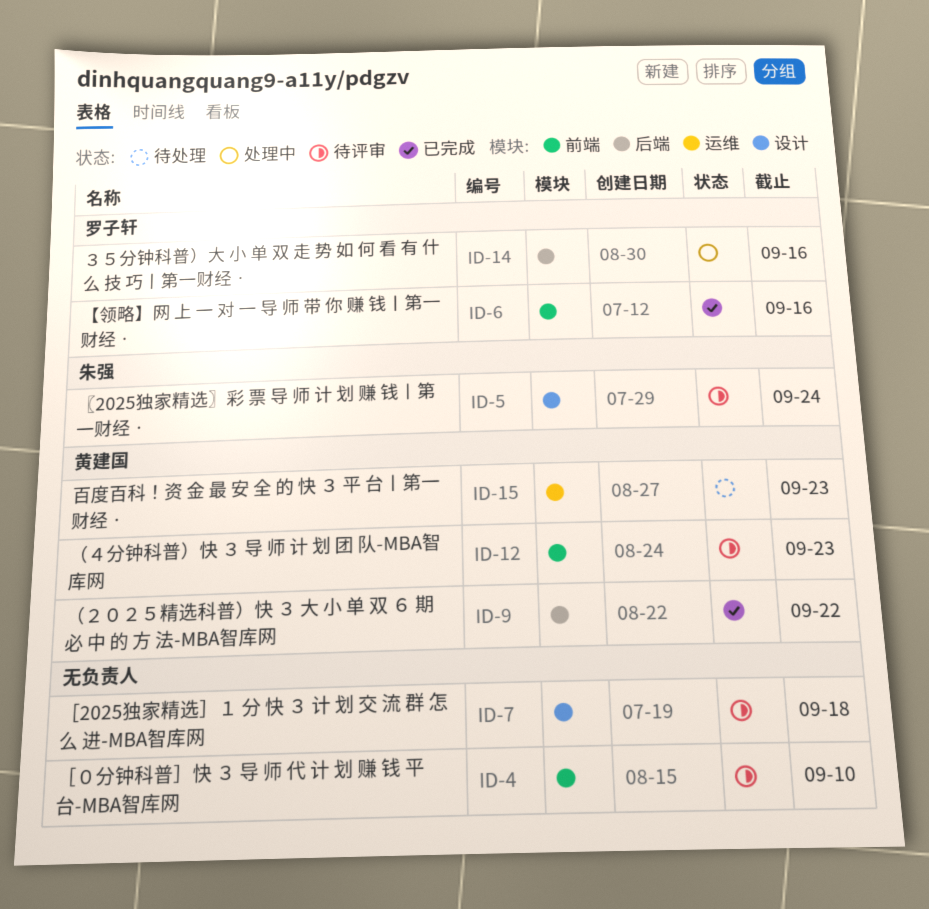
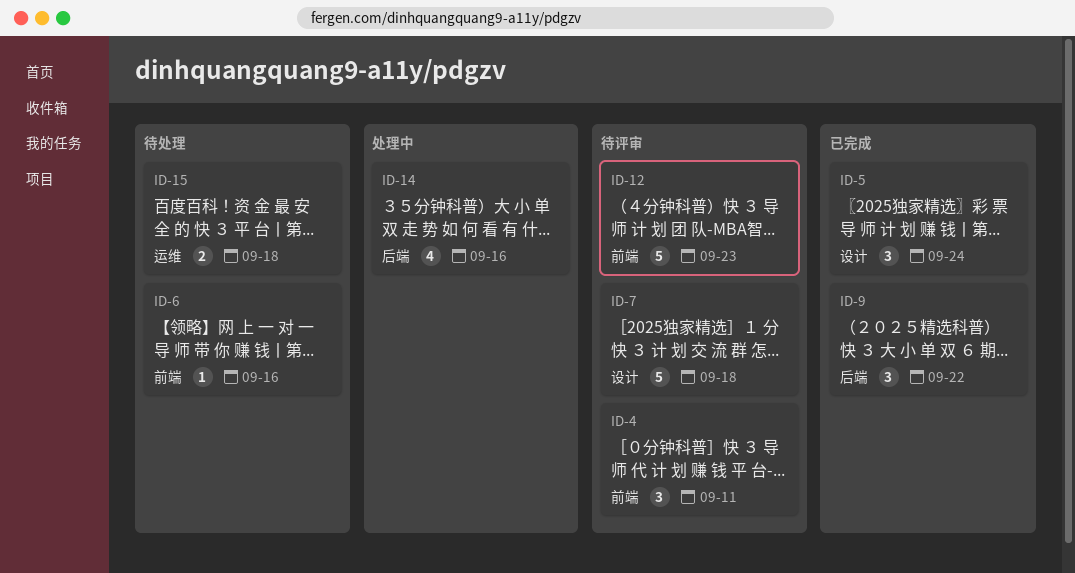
ID-4, due: Sep 10 -> Sep 11
ID-5, status: 待评审 -> 已完成
ID-6, status: 已完成 -> 待处理
ID-15, due: Sep 23 -> Sep 18

